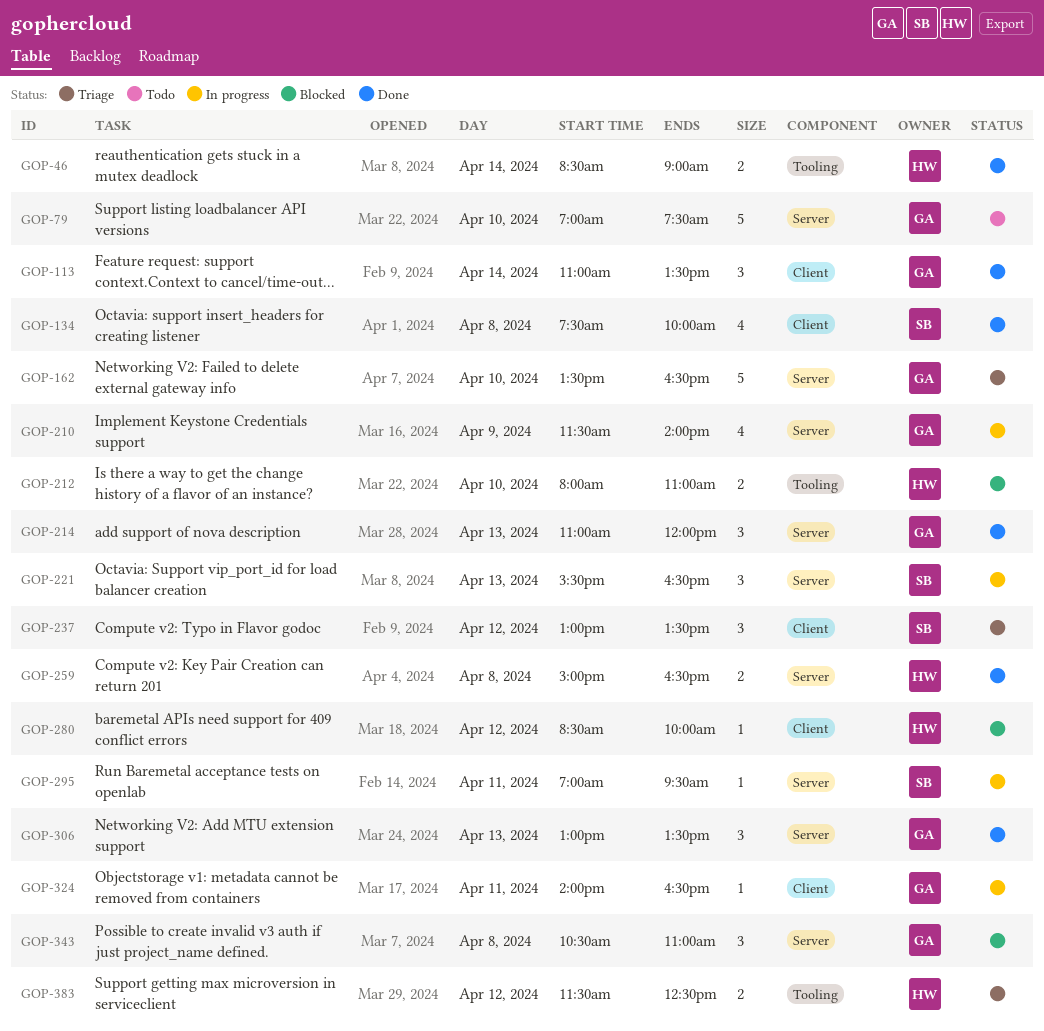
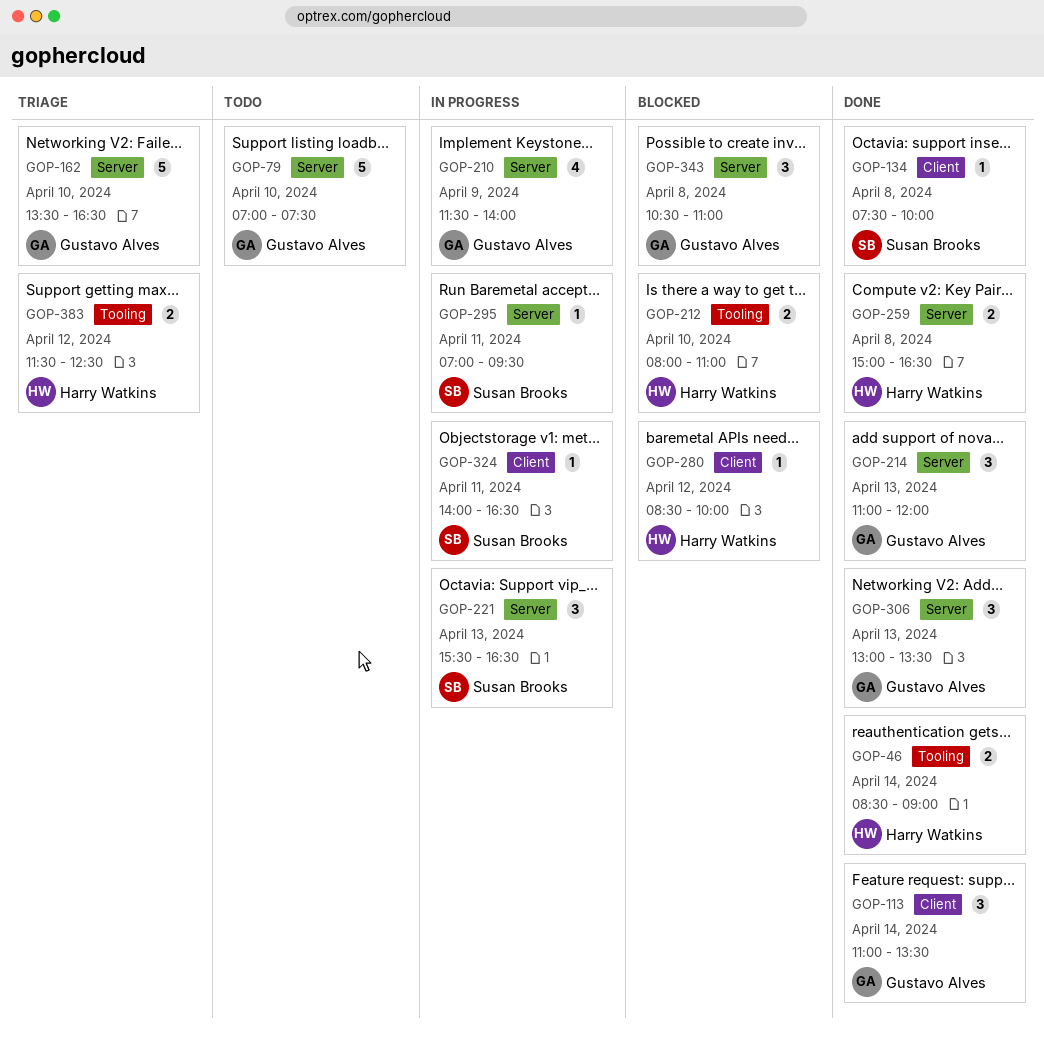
GOP-134, estimate: 4 -> 1
GOP-237: present -> none
GOP-324, owner: Gustavo Alves -> Susan Brooks

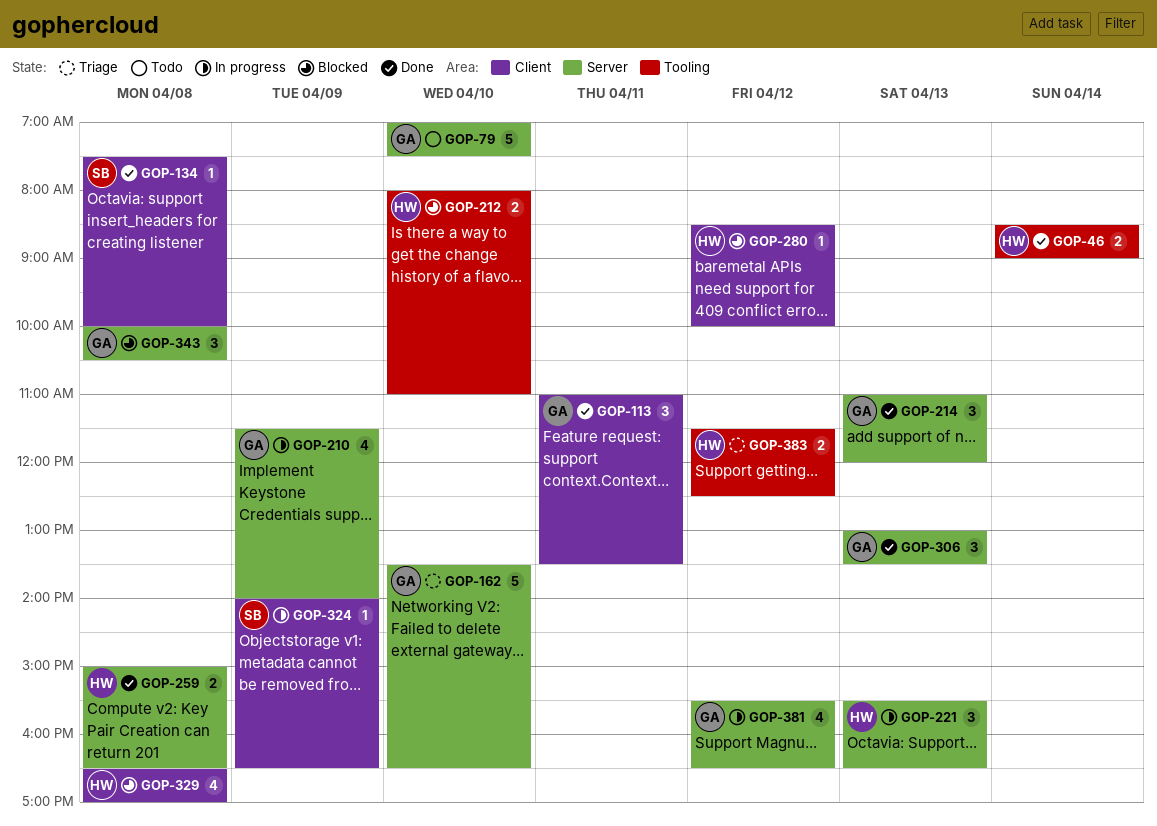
GOP-113, day: Apr 14 -> Apr 11
GOP-221, owner: Susan Brooks -> Harry Watkins
GOP-295: present -> none
GOP-324, day: Apr 11 -> Apr 9
GOP-329: none -> present
GOP-343, begins: 10:30 -> 10:00
GOP-343, ends: 11:00 -> 10:30
GOP-381: none -> present

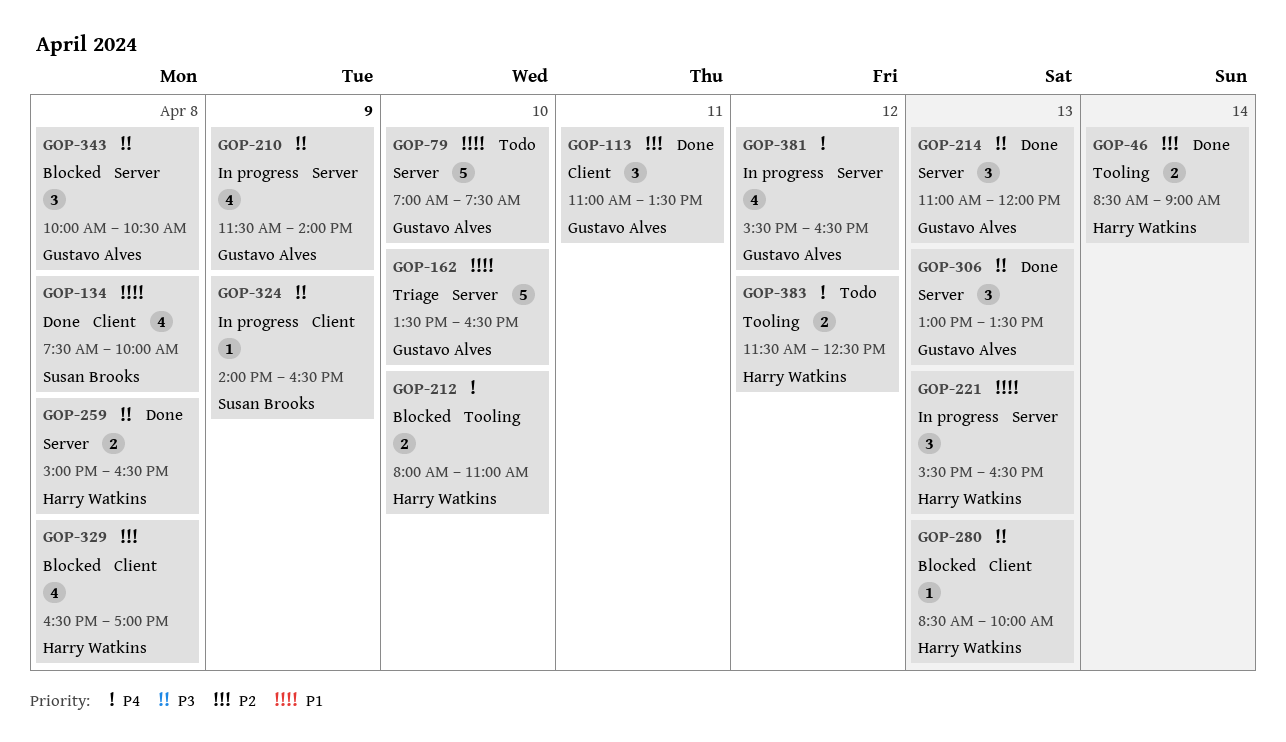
GOP-134, estimate: 1 -> 4
GOP-280, day: Apr 12 -> Apr 13
GOP-383, status: Triage -> Todo

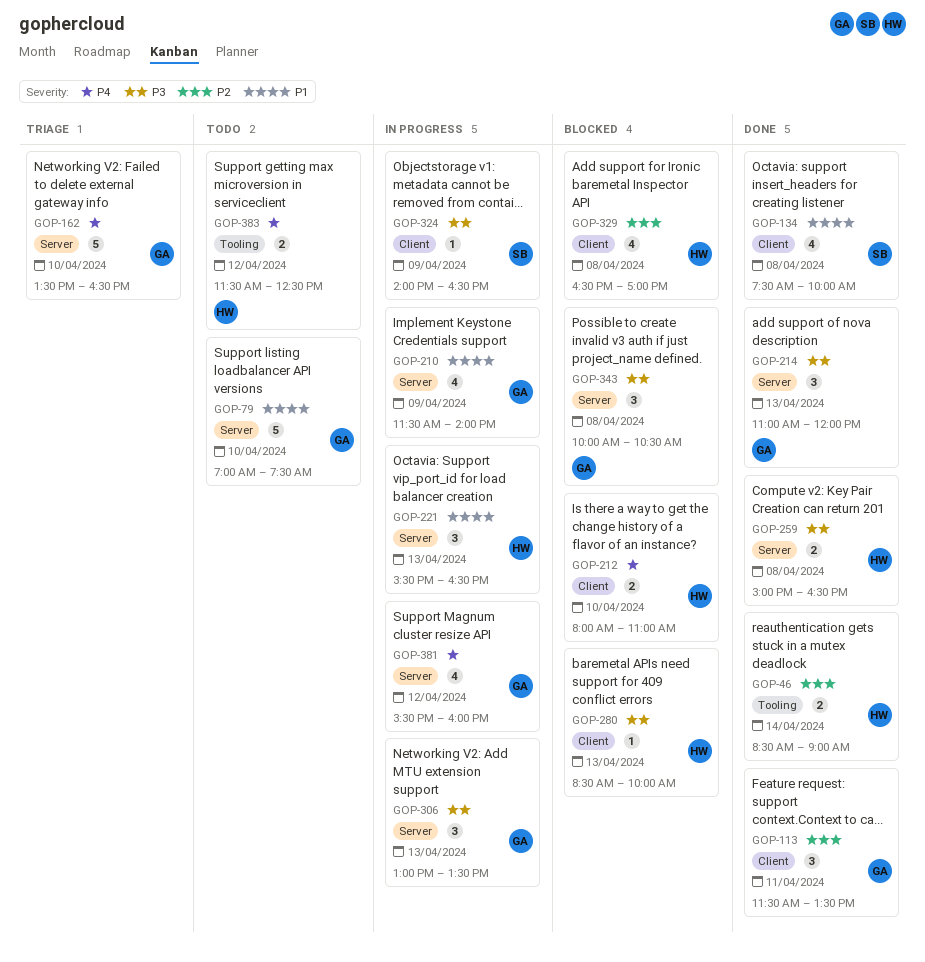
GOP-113, begins: 11:00 -> 11:30
GOP-162, priority: P1 -> P4
GOP-210, priority: P3 -> P1
GOP-212, label: Tooling -> Client
GOP-306, status: Done -> In progress
GOP-381, ends: 16:30 -> 16:00

